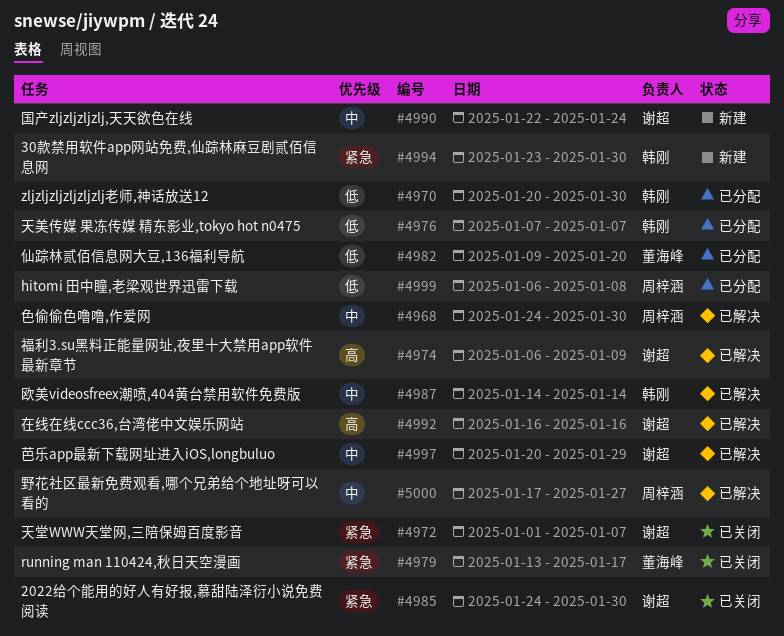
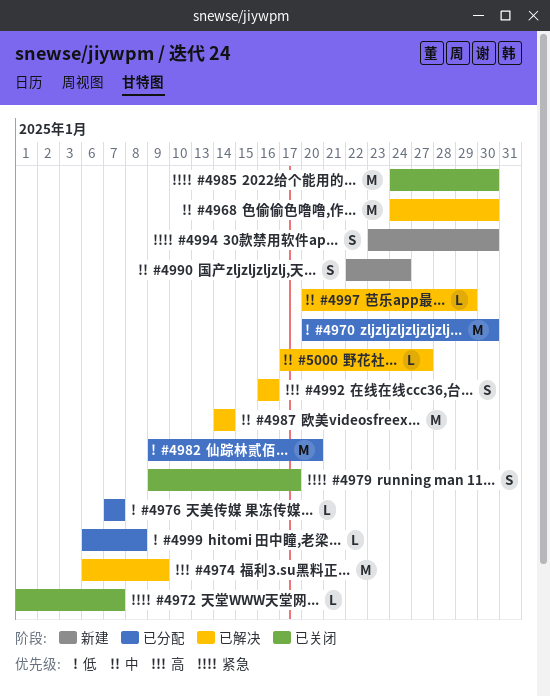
#4979, start: Jan 13 -> Jan 9

